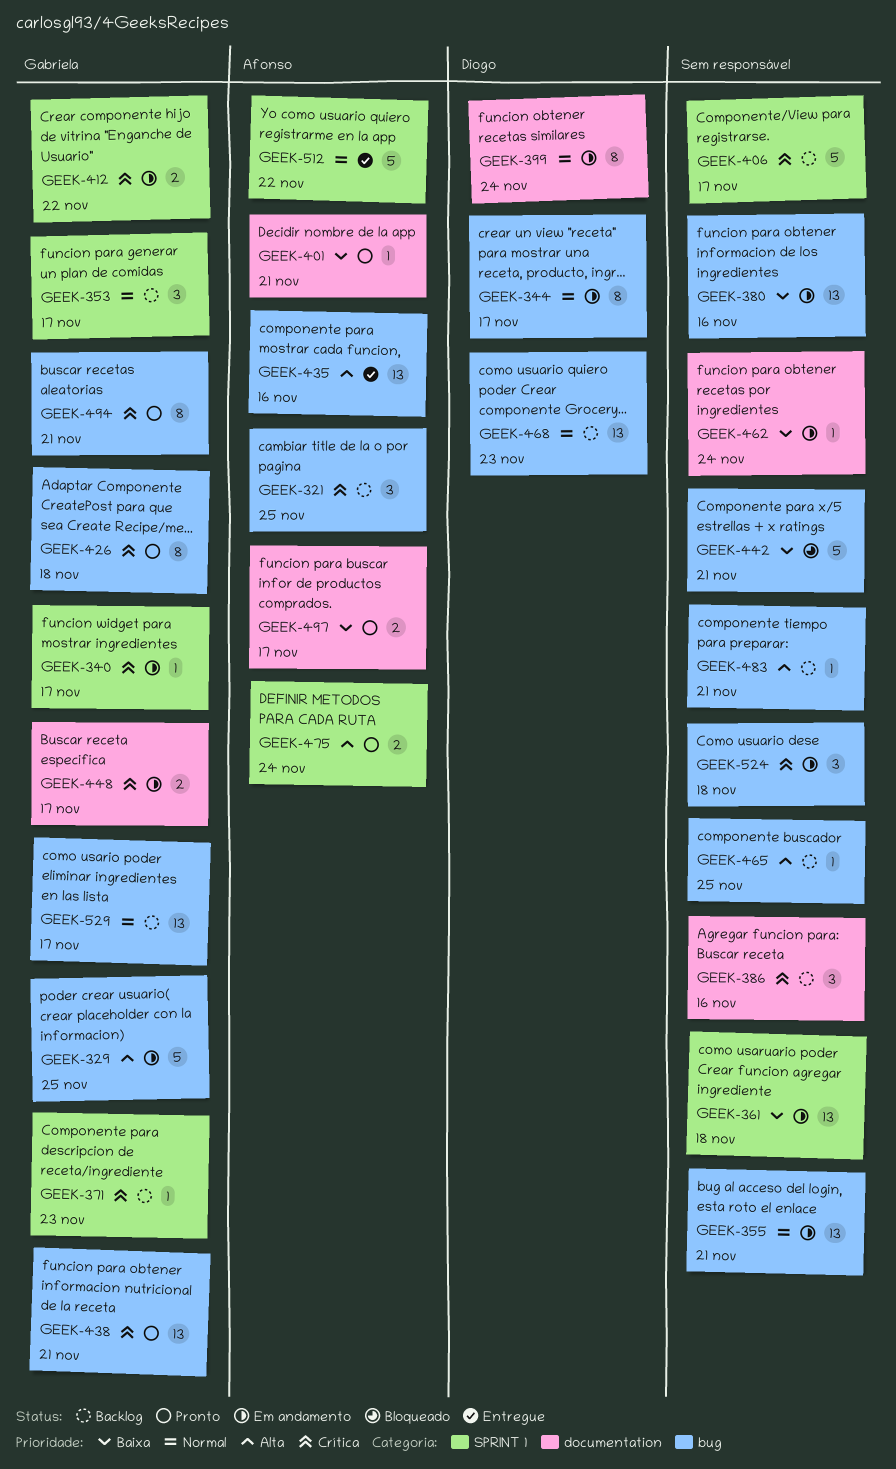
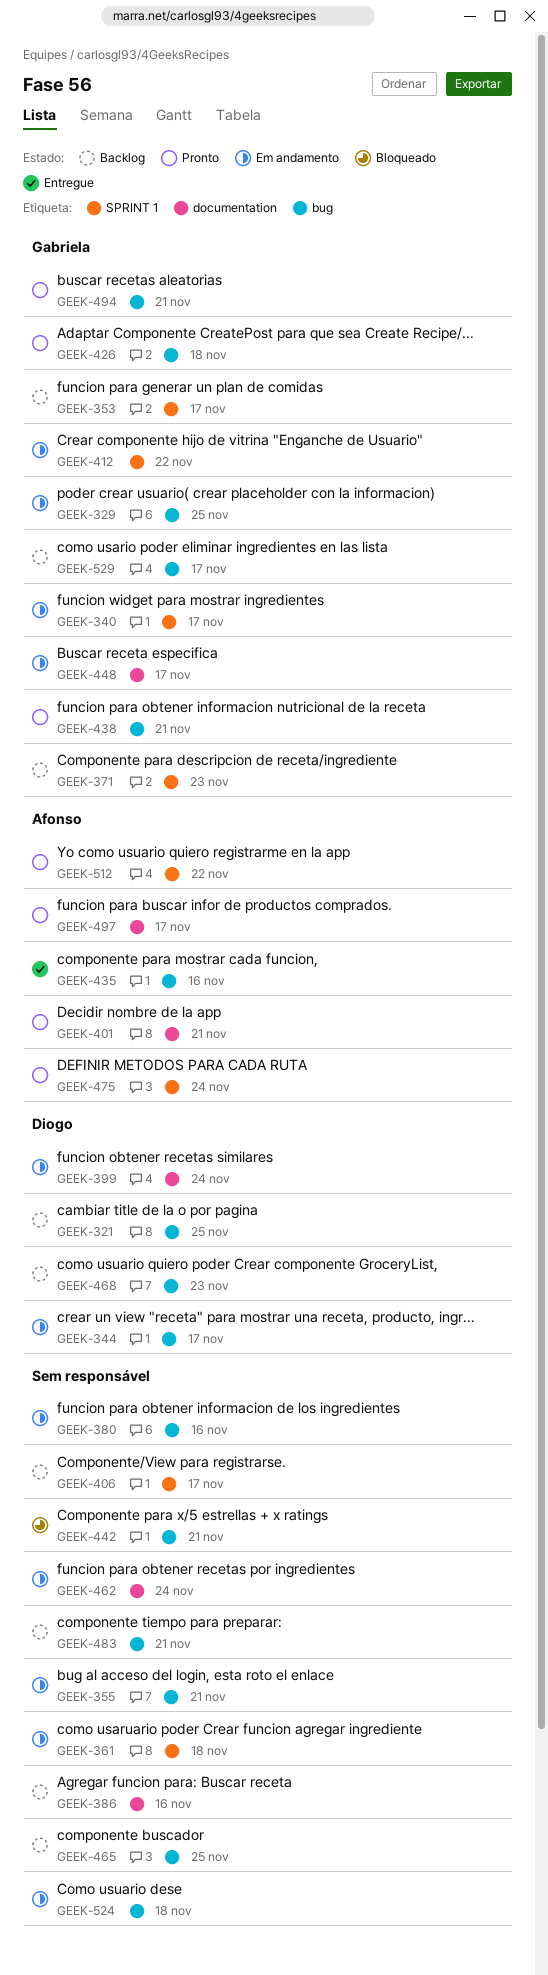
GEEK-321, owner: Afonso -> Diogo
GEEK-512, status: Entregue -> Pronto

